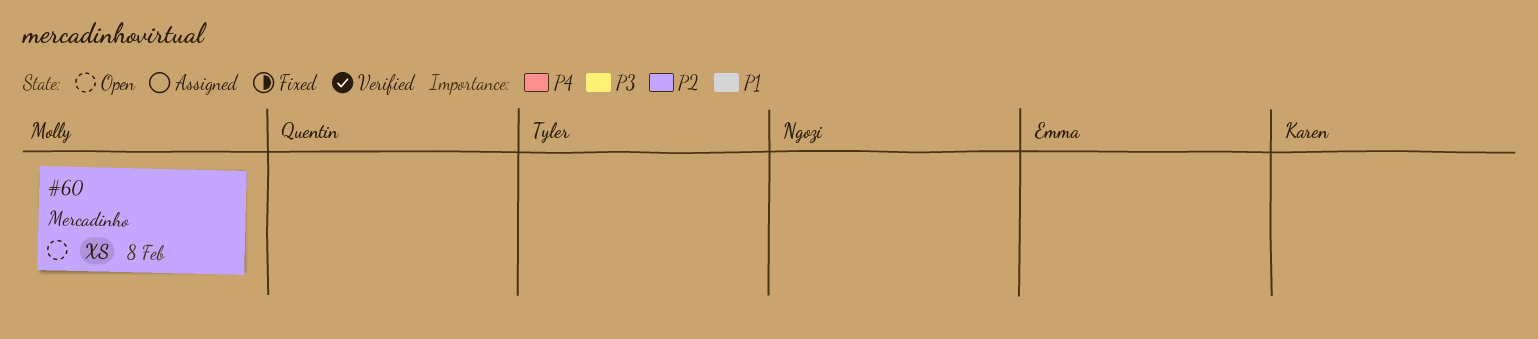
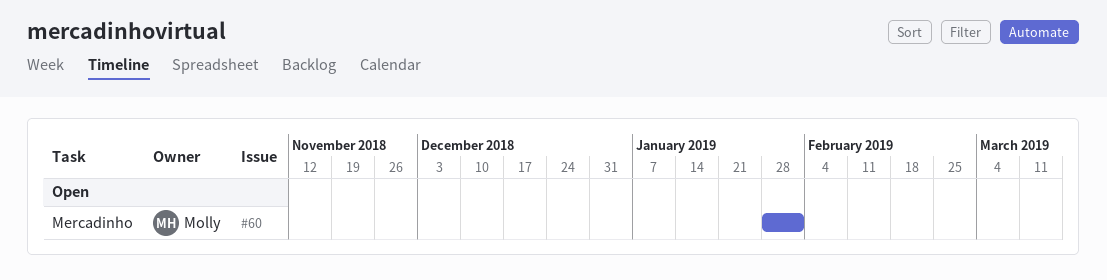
#60, due: Feb 8 -> Feb 1

